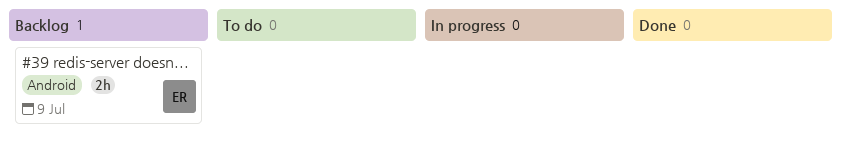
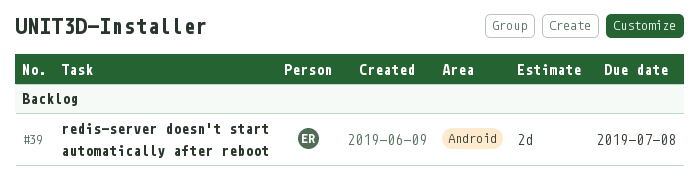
#39, estimate: 2h -> 2d
#39, due: Jul 9 -> Jul 8

